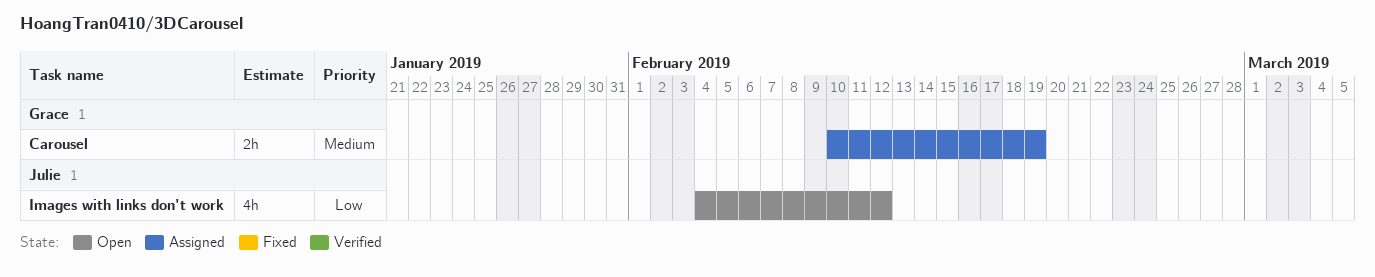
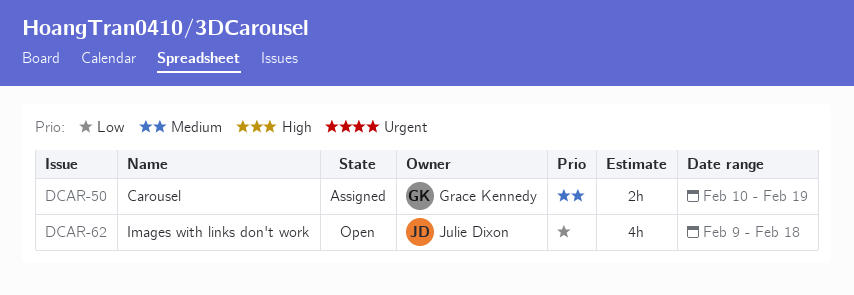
Images with links don't work, start: Feb 4 -> Feb 9
Images with links don't work, due: Feb 12 -> Feb 18

